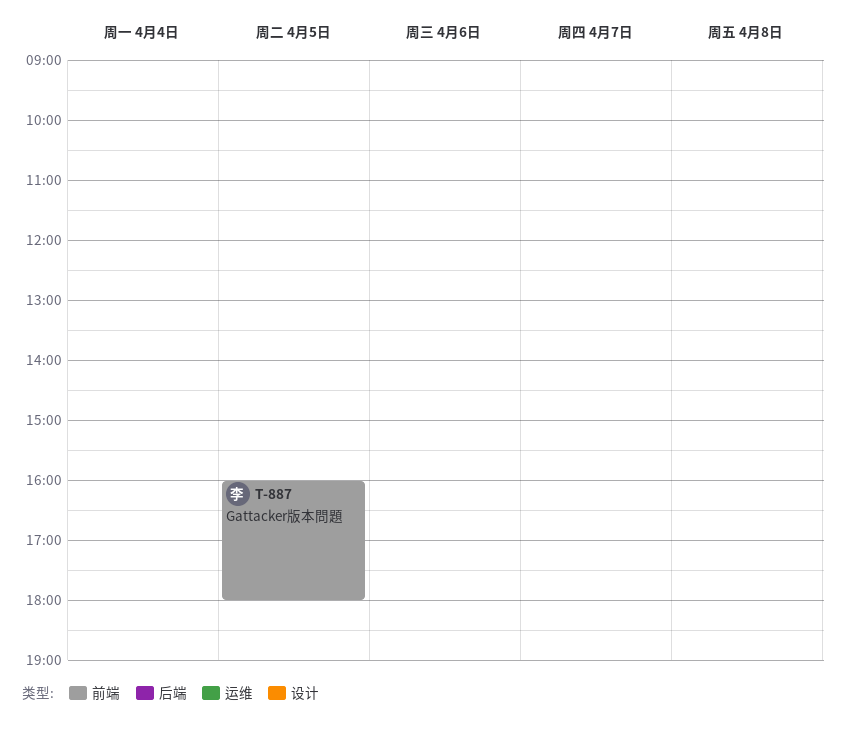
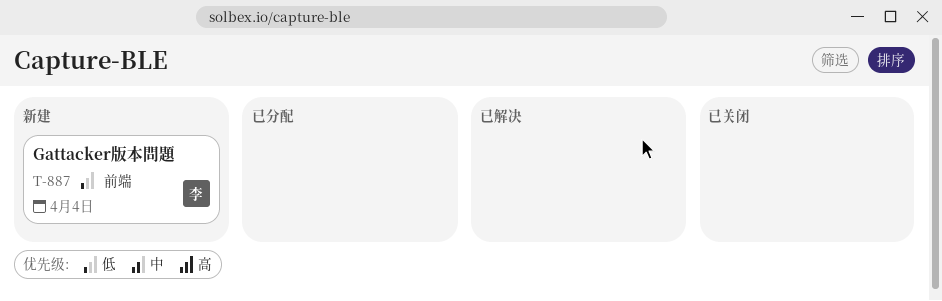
T-887, day: Apr 5 -> Apr 4

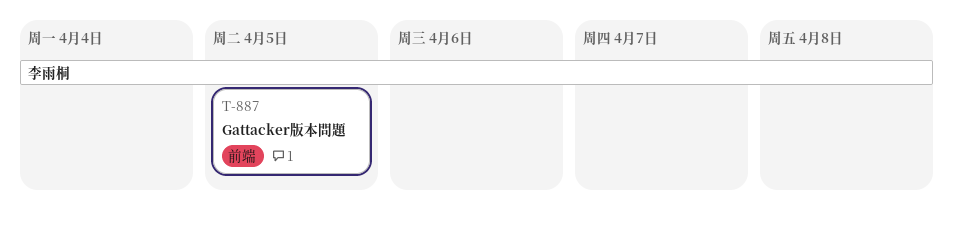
T-887, day: Apr 4 -> Apr 5

